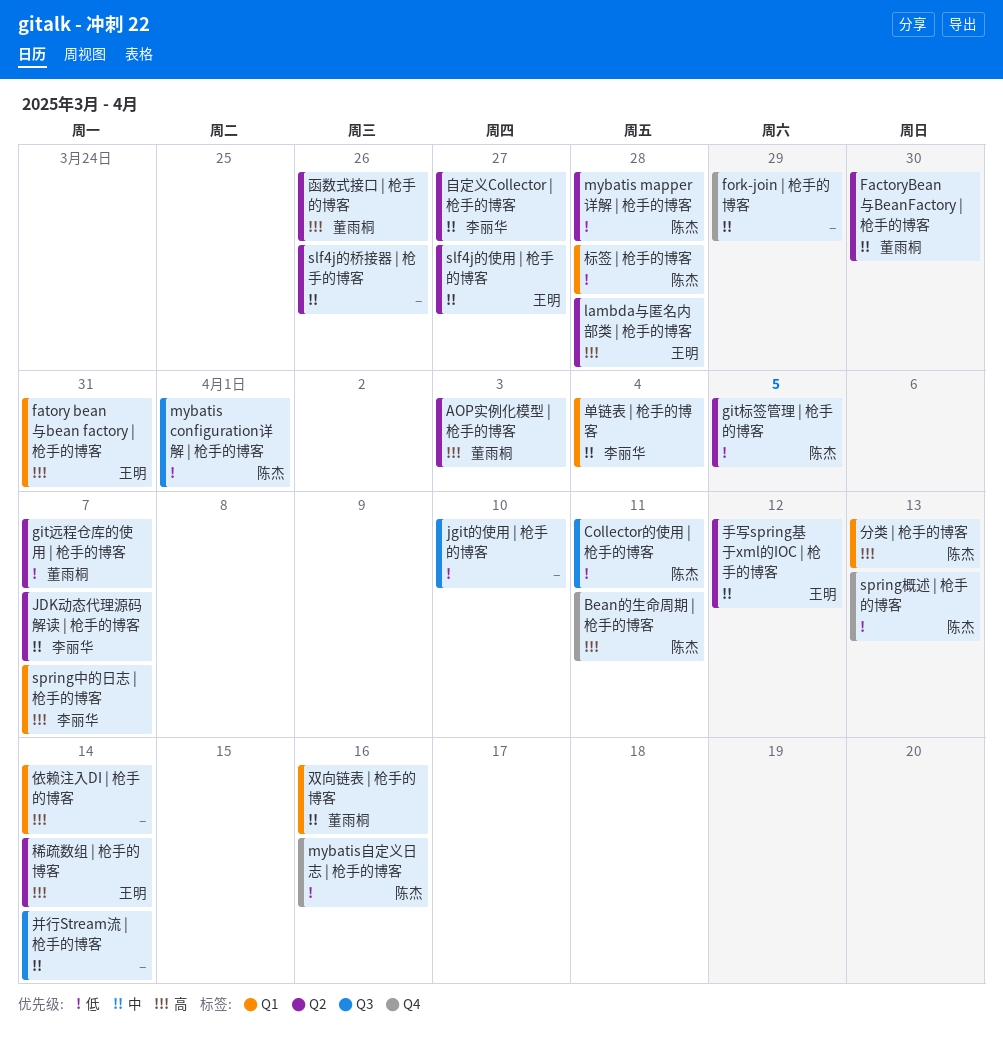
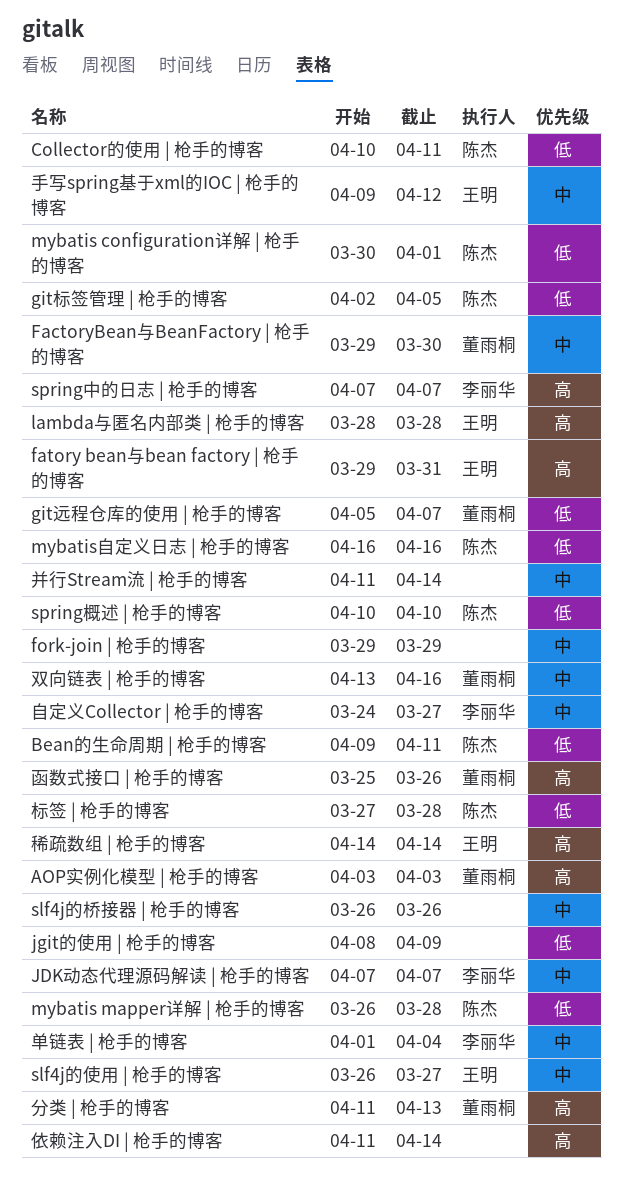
Bean的生命周期 | 枪手的博客, priority: 高 -> 低
jgit的使用 | 枪手的博客, due: Apr 10 -> Apr 9
spring概述 | 枪手的博客, due: Apr 13 -> Apr 10
分类 | 枪手的博客, owner: 陈杰 -> 董雨桐

